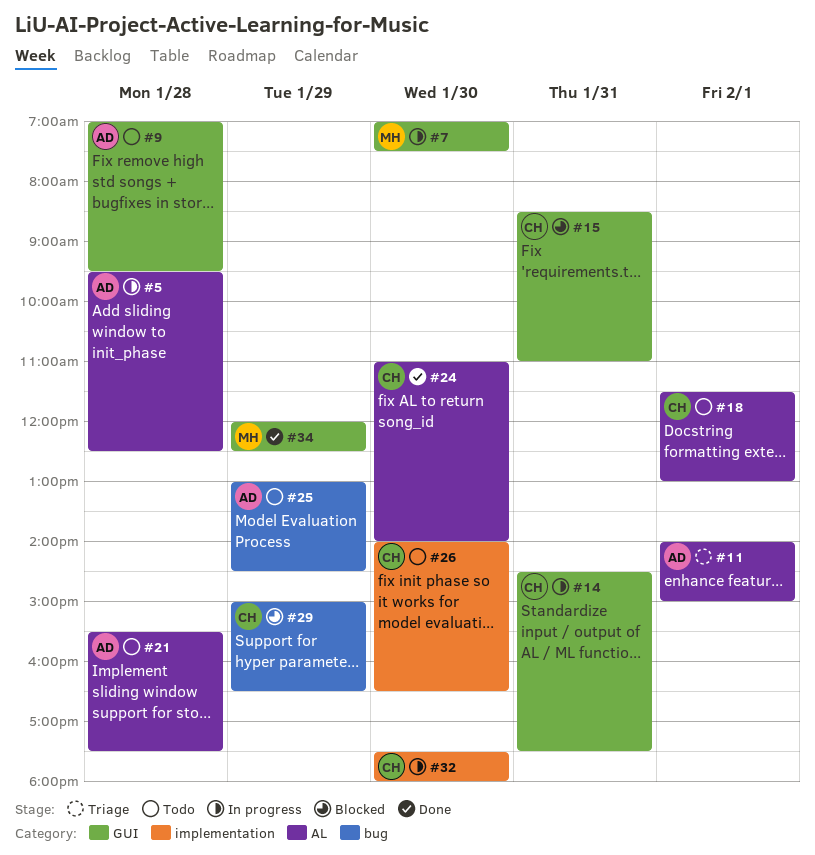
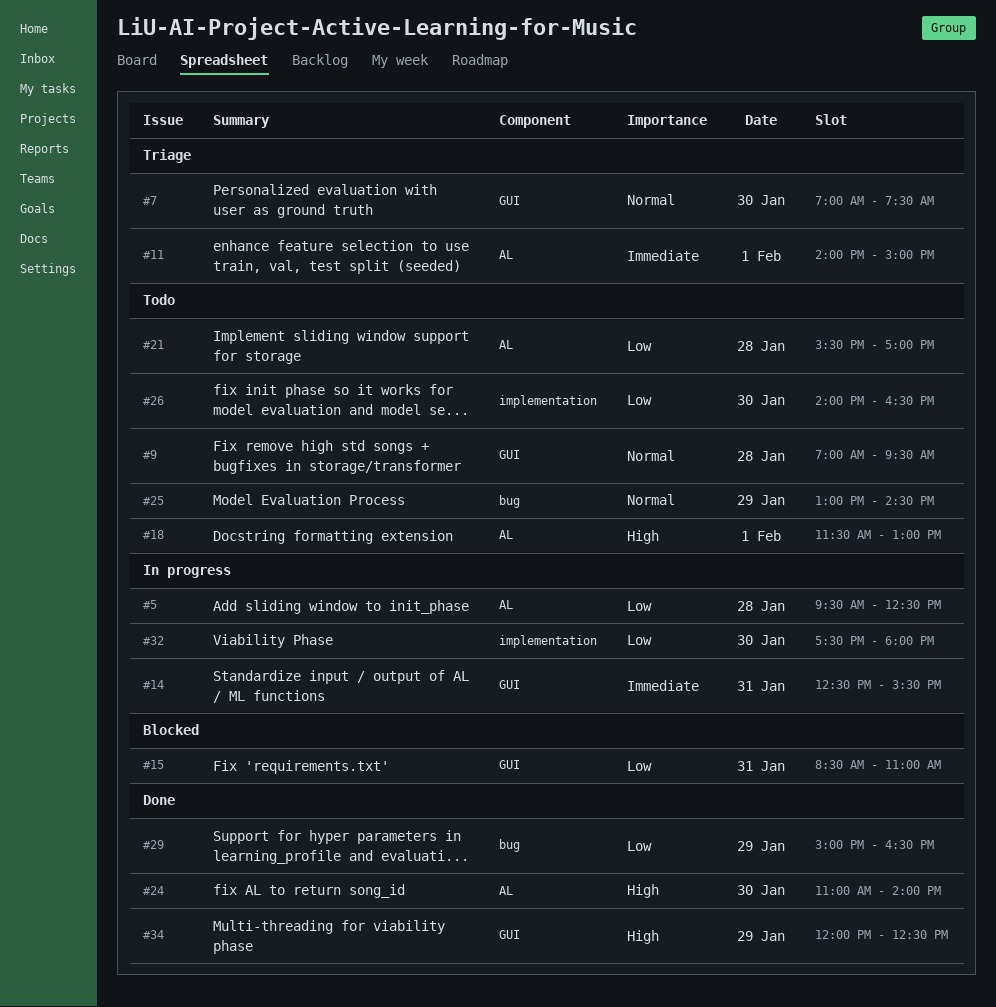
#7, status: In progress -> Triage
#14, begins: 14:30 -> 12:30
#14, ends: 17:30 -> 15:30
#21, ends: 17:30 -> 17:00
#29, status: Blocked -> Done

